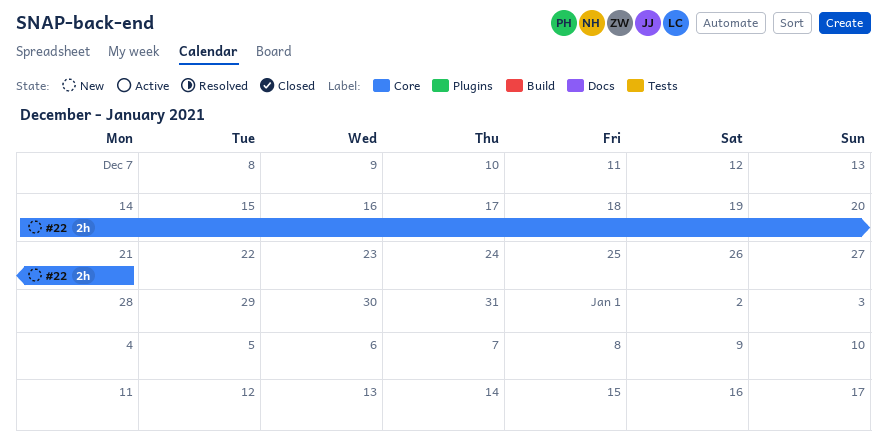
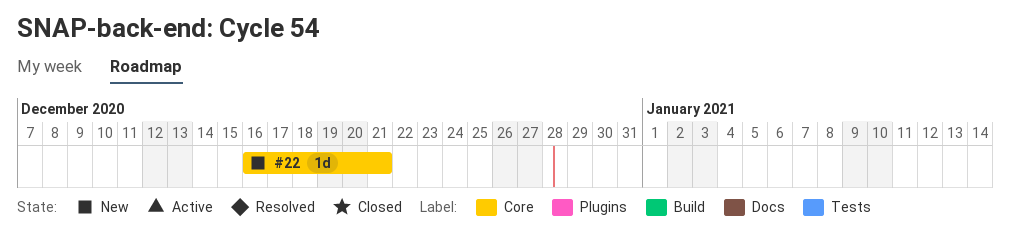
#22, estimate: 2h -> 1d
#22, start: Dec 14 -> Dec 16

